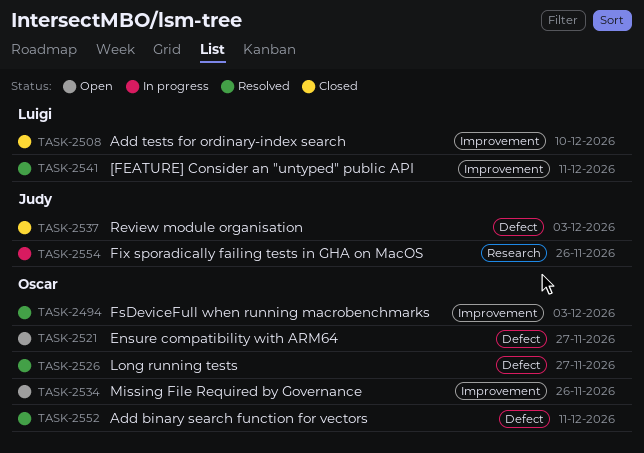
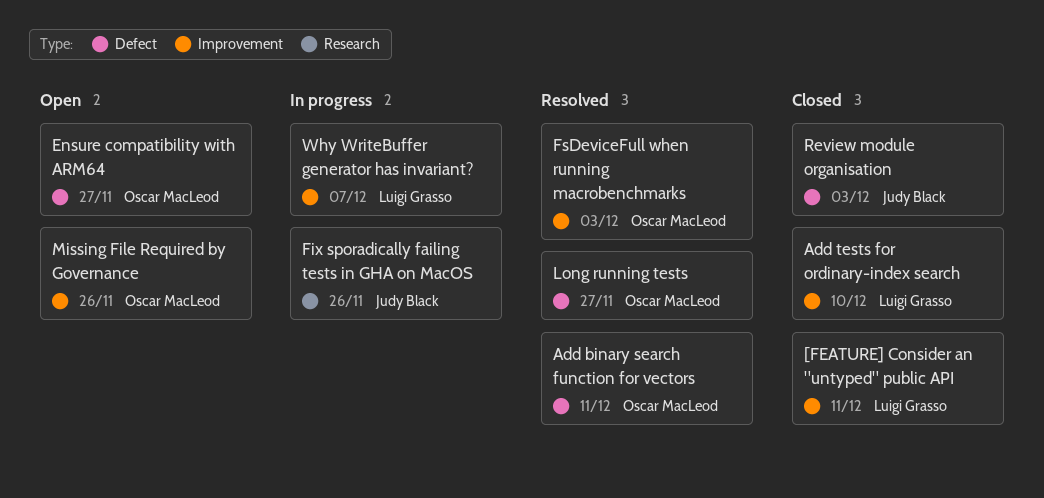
[FEATURE] Consider an "untyped" public API, status: Resolved -> Closed
Why WriteBuffer generator has invariant?: none -> present

